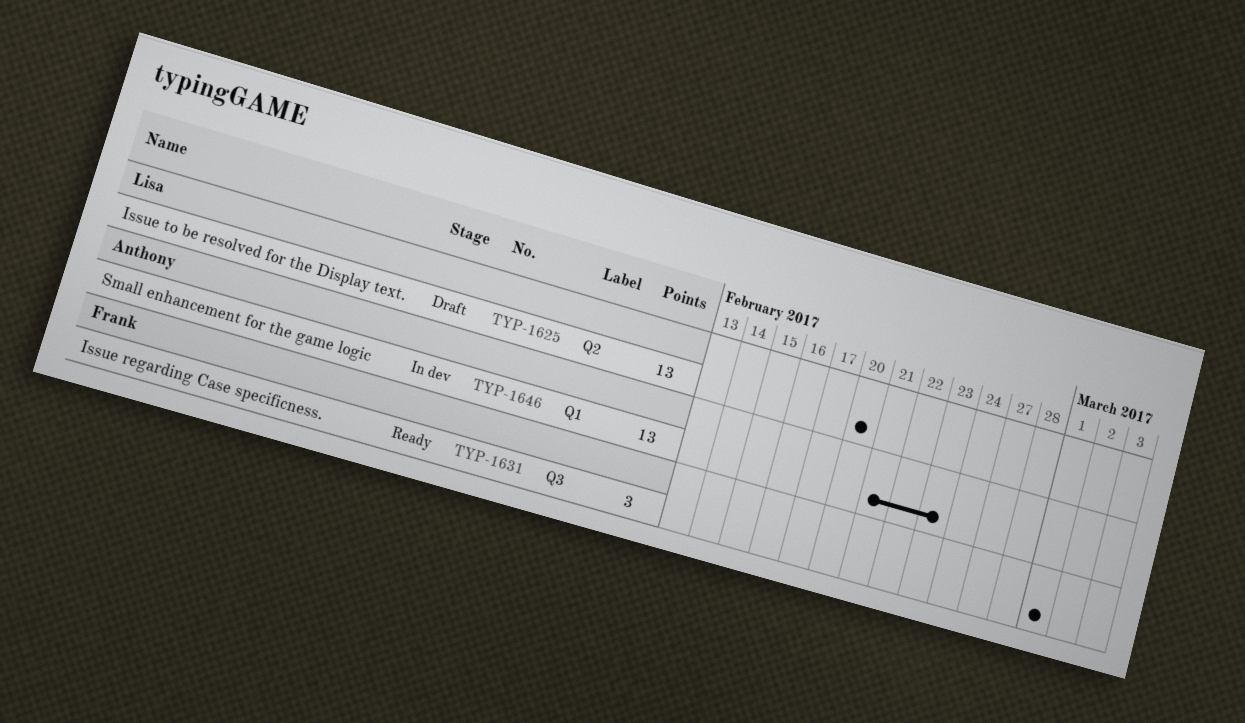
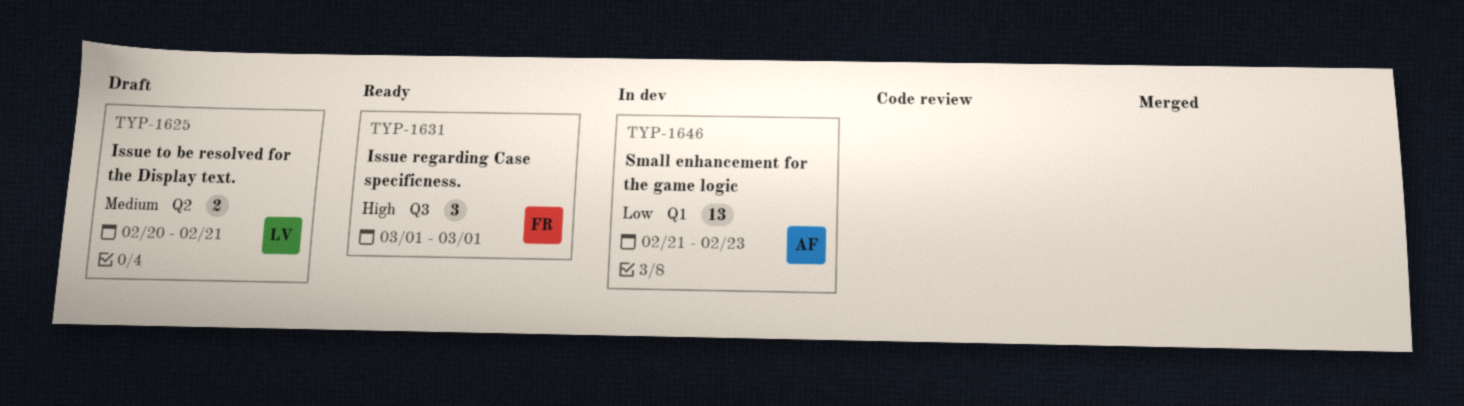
TYP-1625, estimate: 13 -> 2
TYP-1625, due: Feb 20 -> Feb 21

